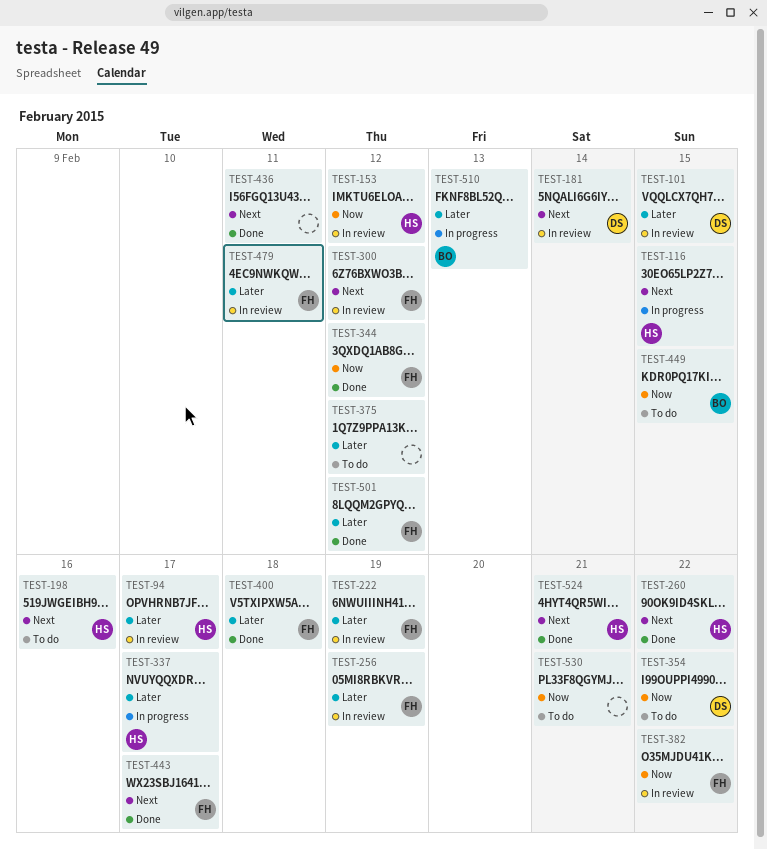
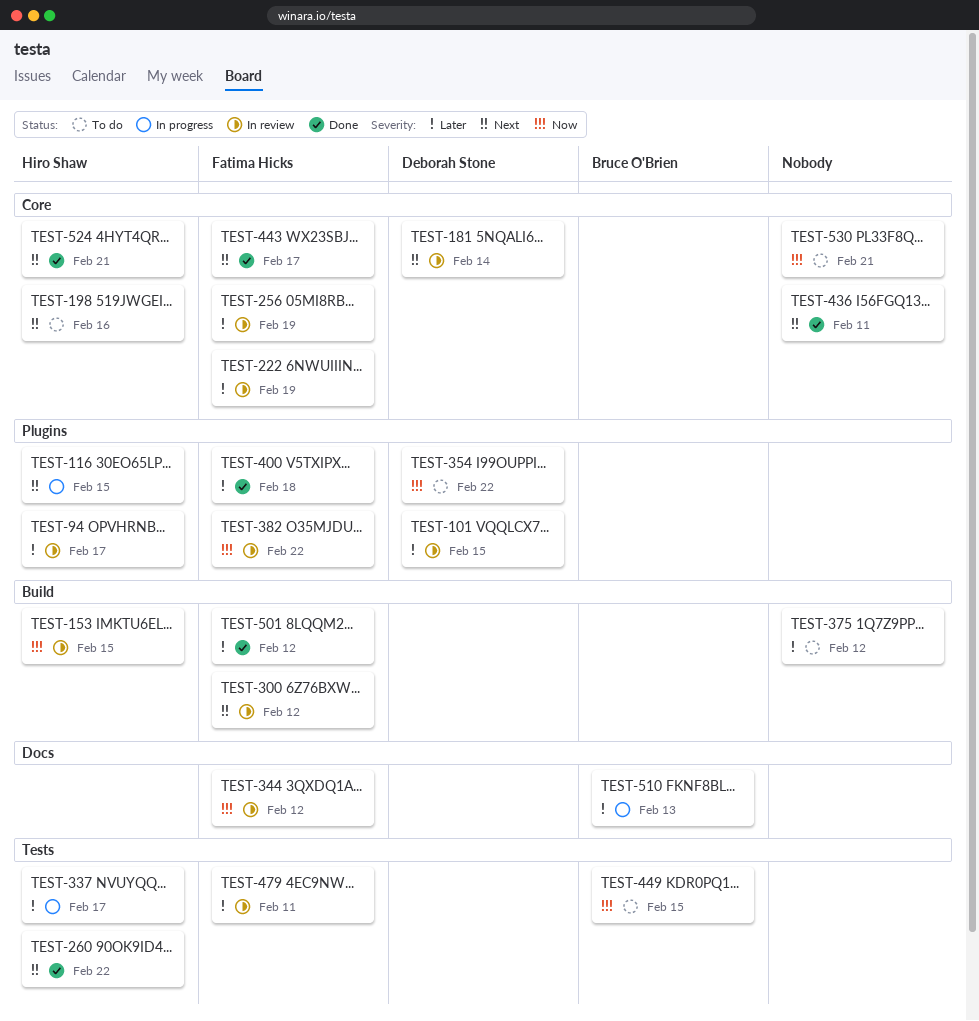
TEST-153, due: Feb 12 -> Feb 15
TEST-344, status: Done -> In review

